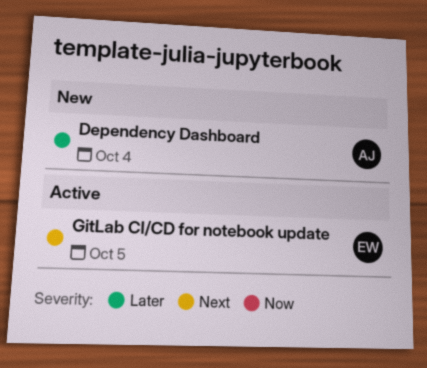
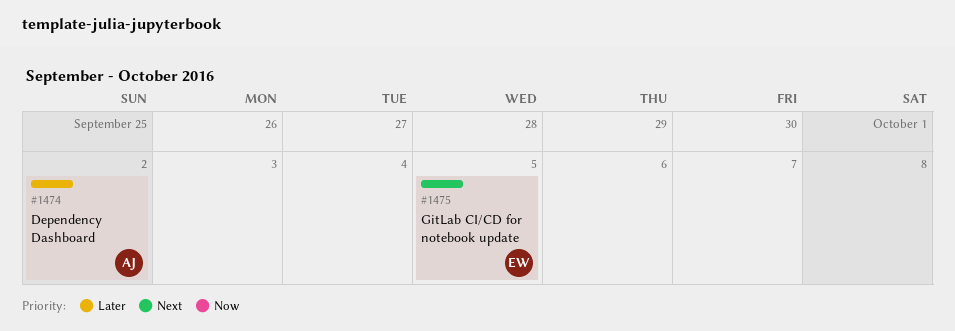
Dependency Dashboard, due: Oct 4 -> Oct 2

